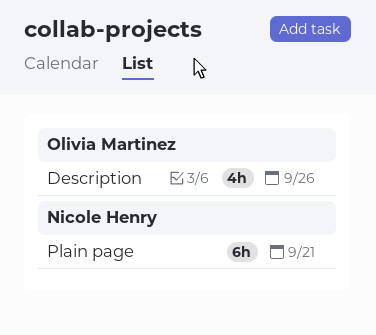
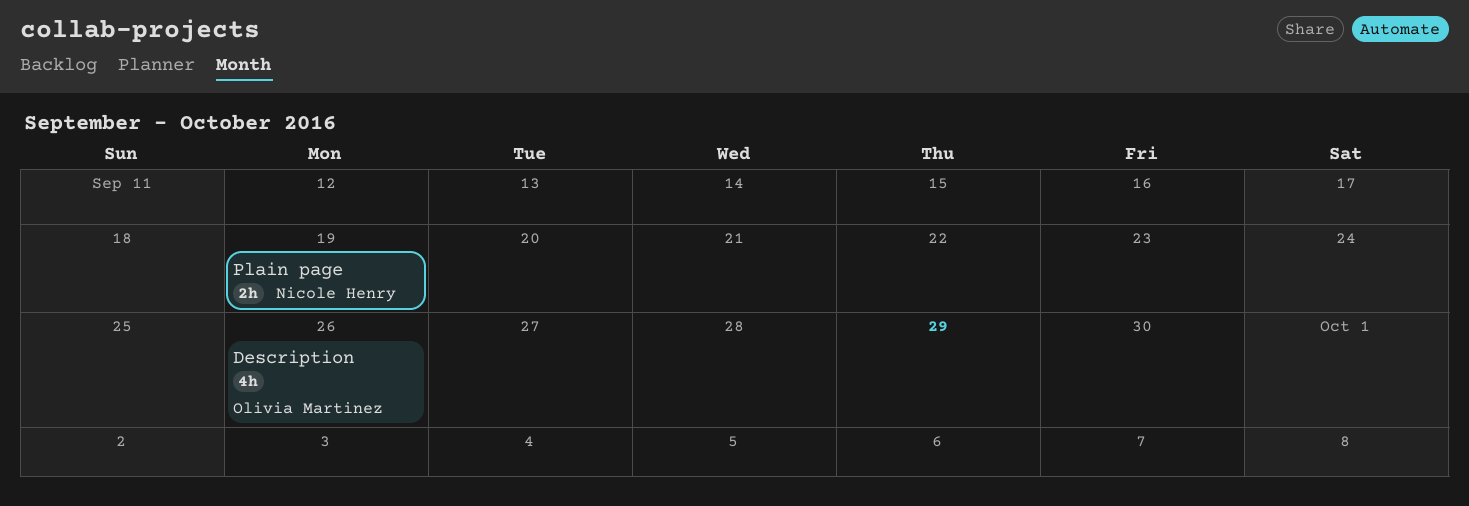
Plain page, estimate: 6h -> 2h
Plain page, due: Sep 21 -> Sep 19

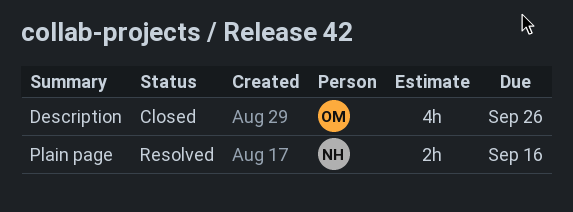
Plain page, due: Sep 19 -> Sep 16

